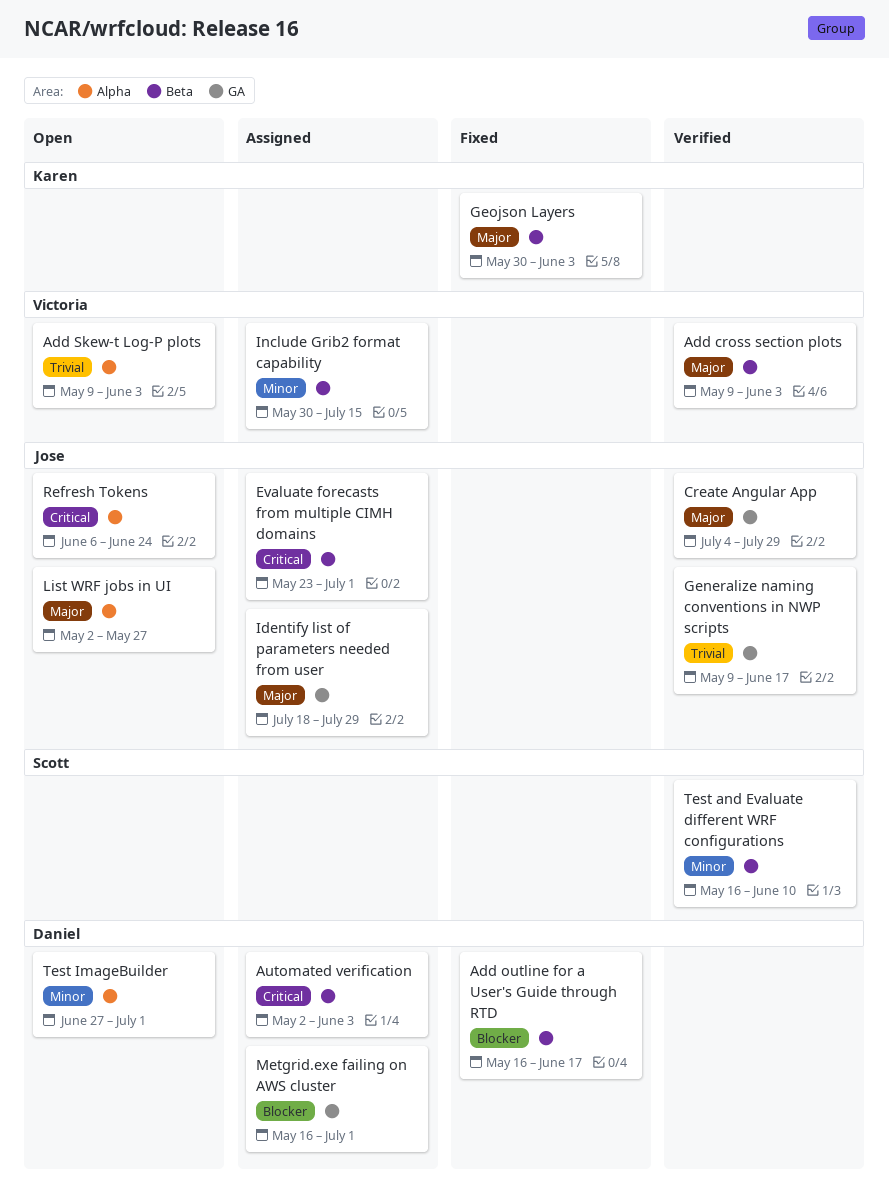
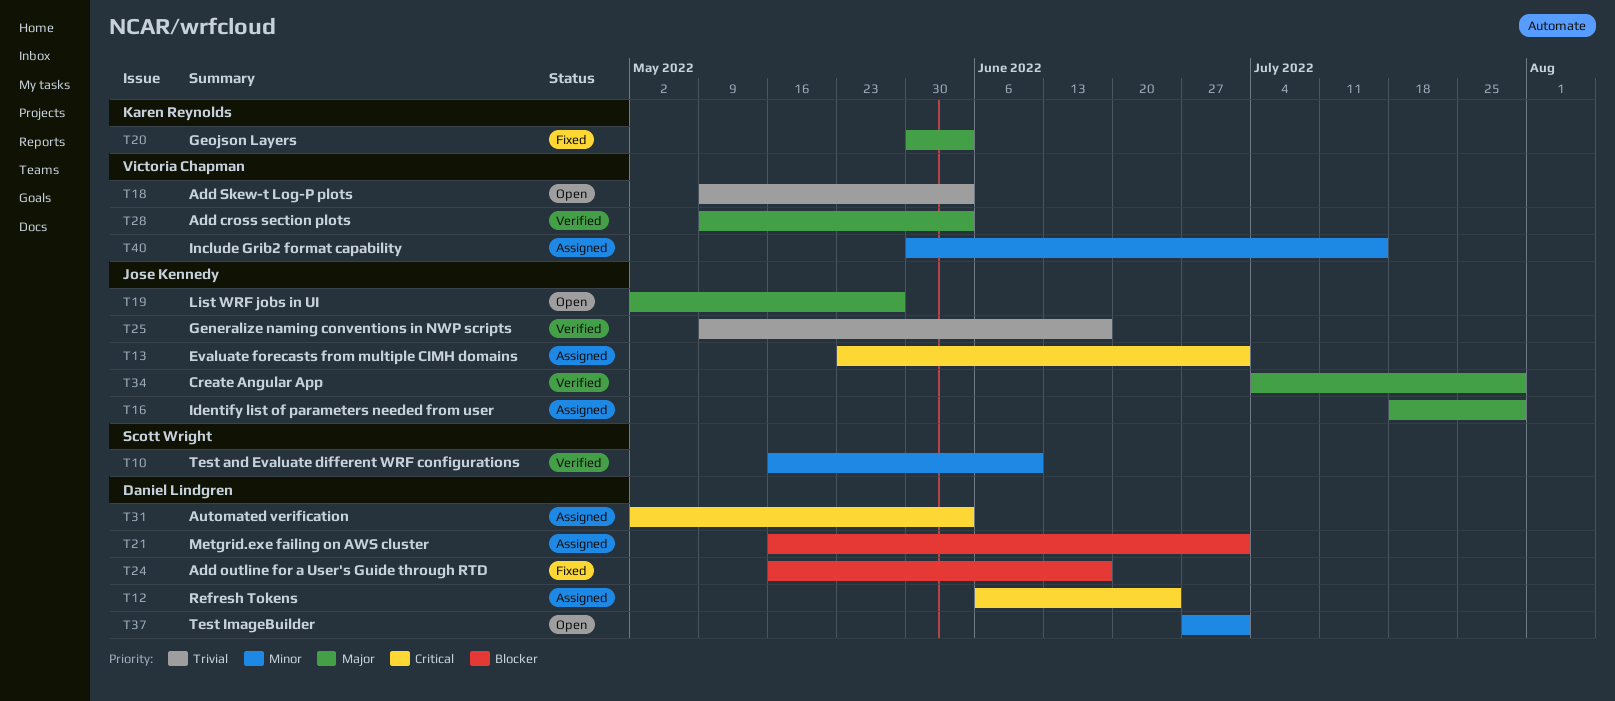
Refresh Tokens, status: Open -> Assigned
Refresh Tokens, owner: Jose Kennedy -> Daniel Lindgren

